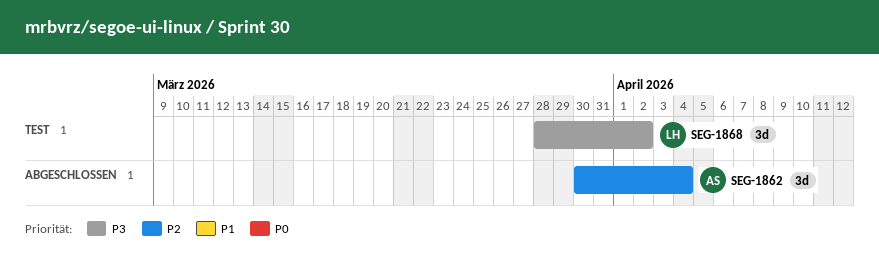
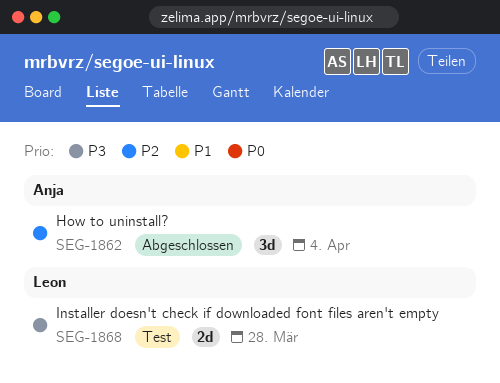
SEG-1868, estimate: 3d -> 2d
SEG-1868, due: Apr 2 -> Mar 28

